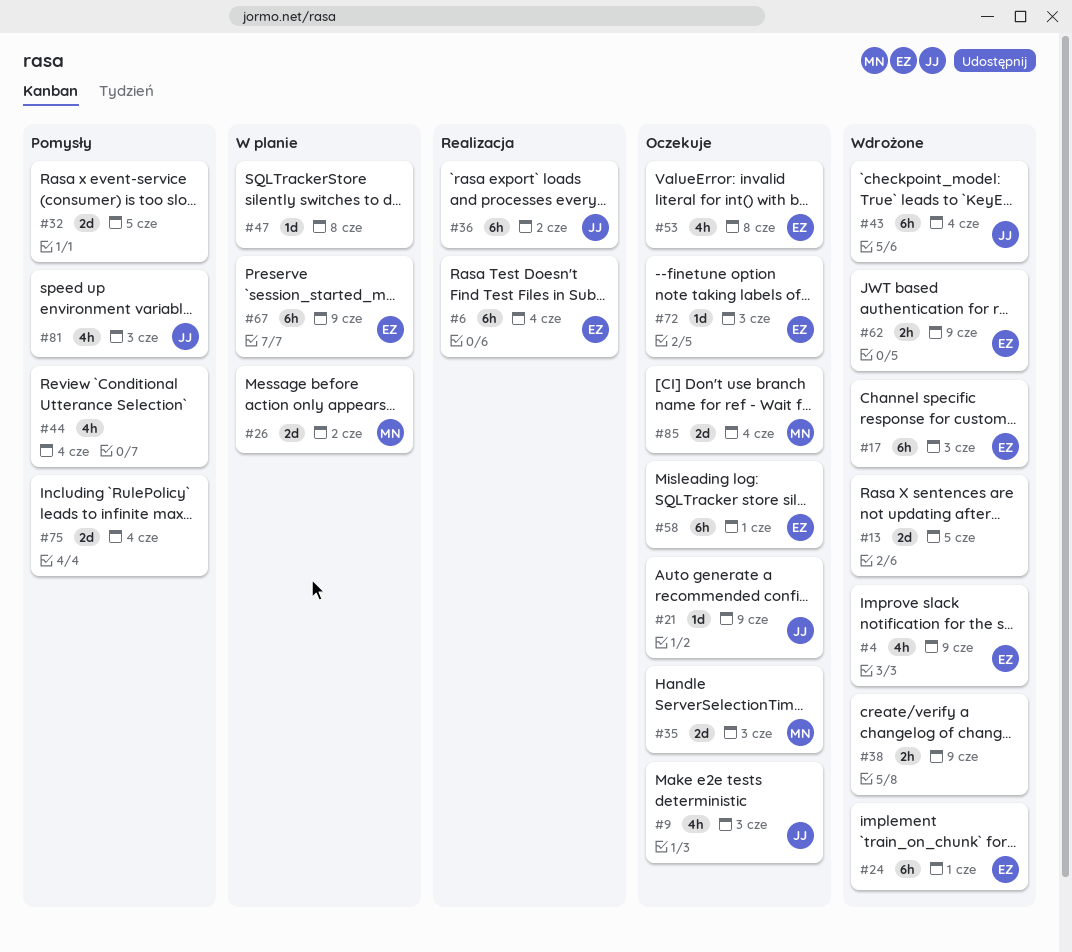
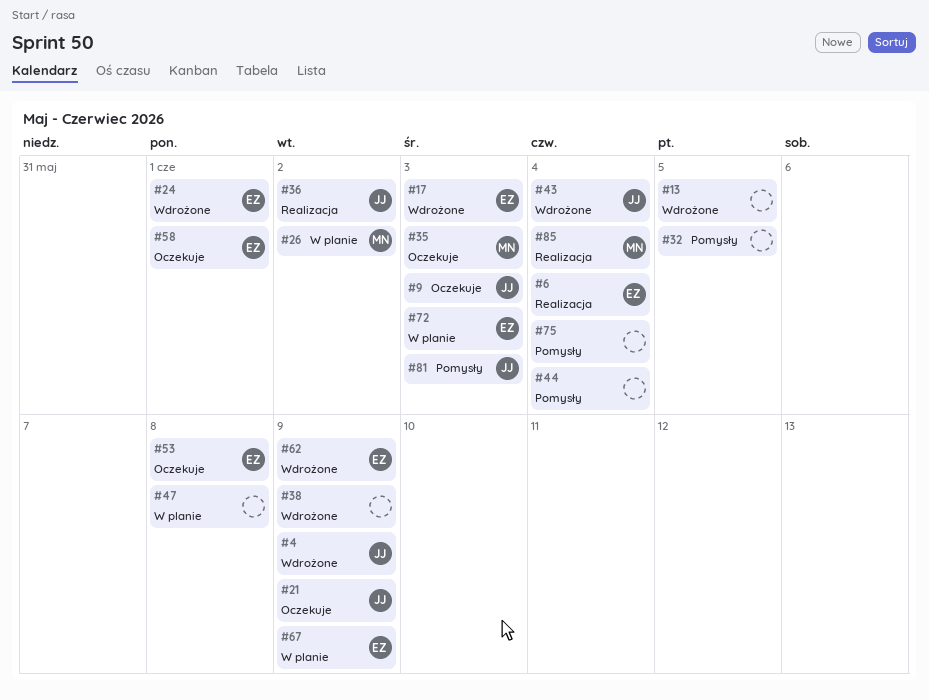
#4, owner: EZ -> JJ
#72, status: Oczekuje -> W planie
#85, status: Oczekuje -> Realizacja

